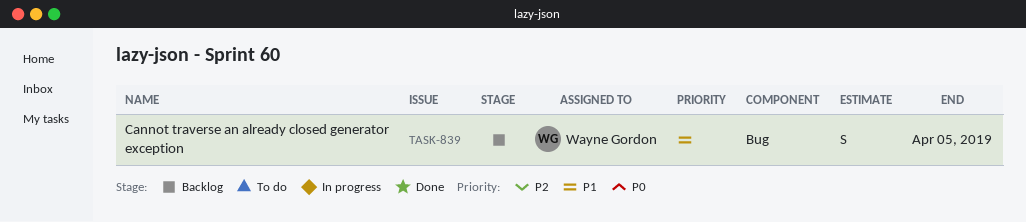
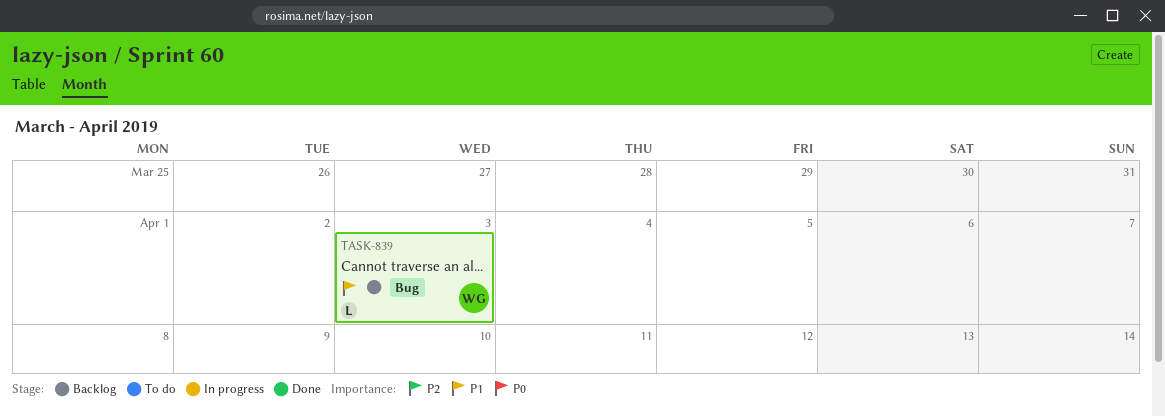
TASK-839, estimate: S -> L
TASK-839, due: Apr 5 -> Apr 3

